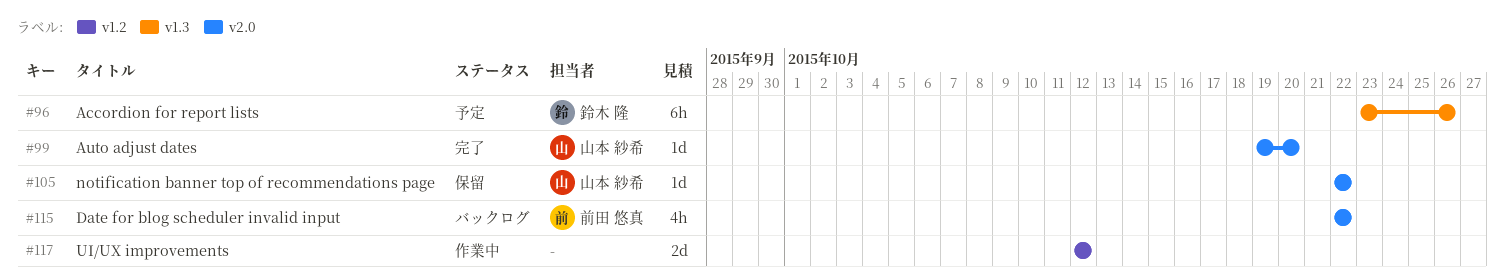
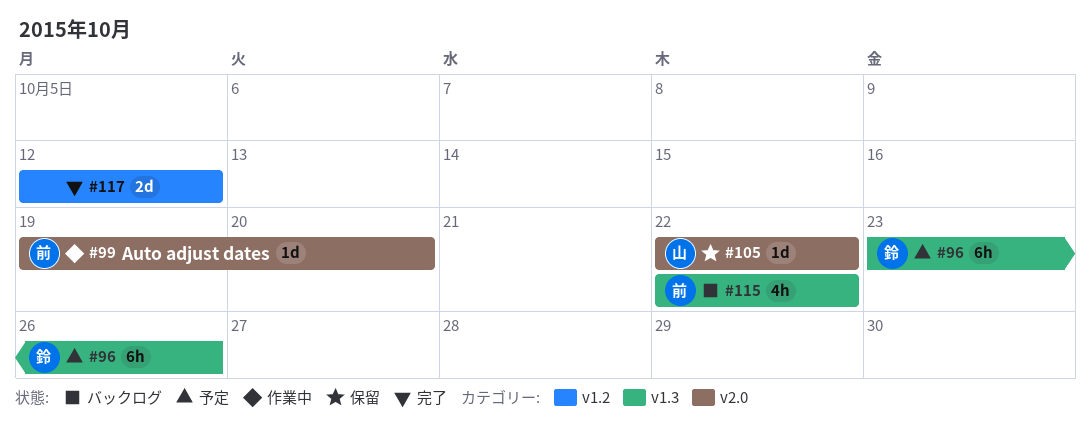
#99, status: 完了 -> 作業中
#99, owner: 山本 紗希 -> 前田 悠真
#115, label: v2.0 -> v1.3
#117, status: 作業中 -> 完了

